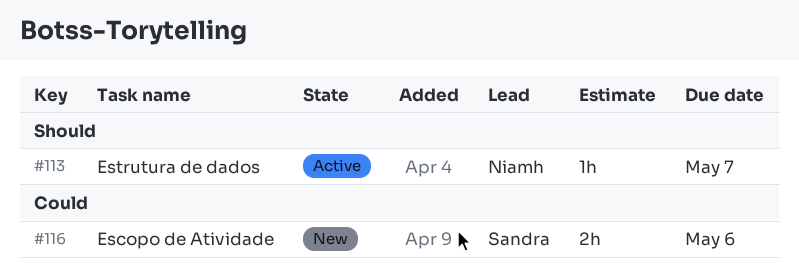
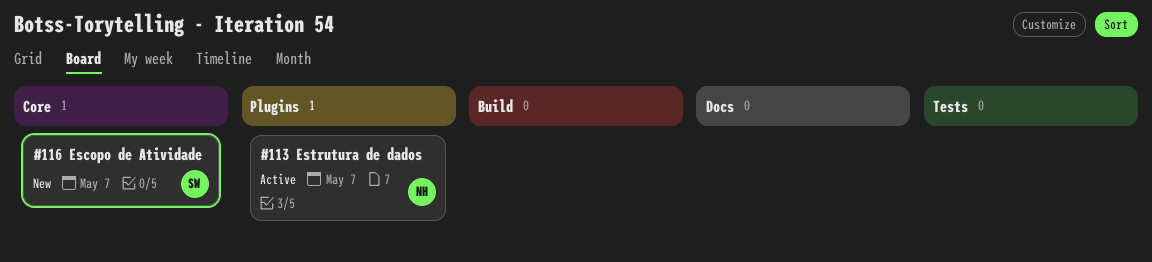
#116, due: May 6 -> May 7

